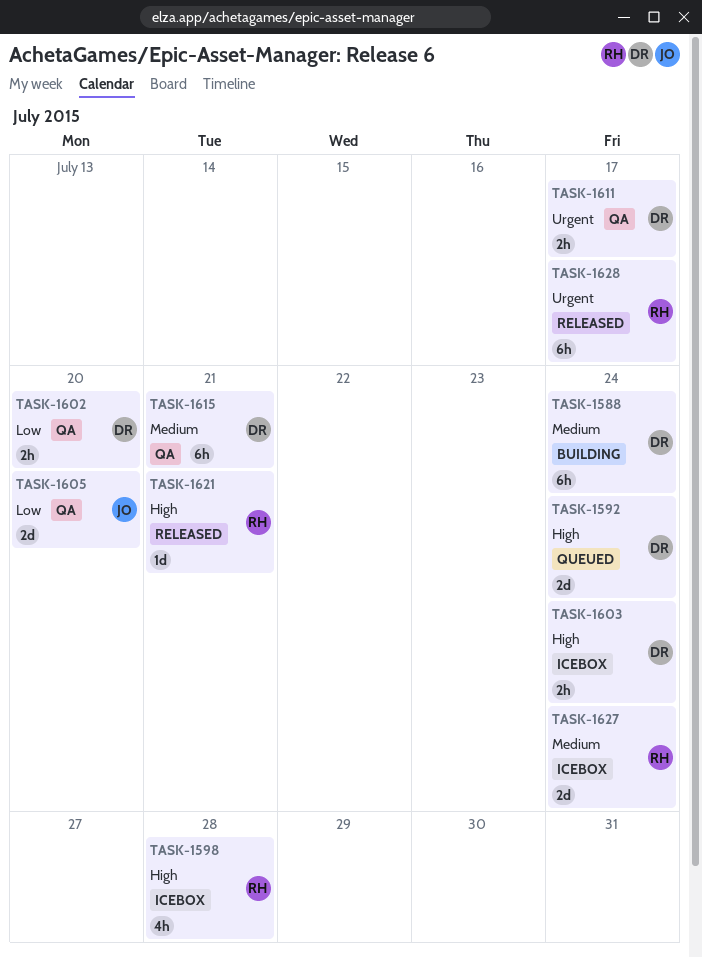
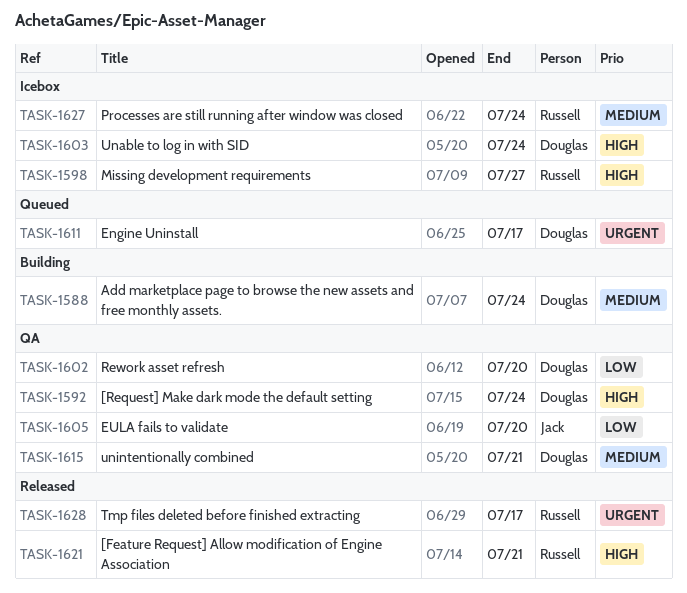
TASK-1592, status: Queued -> QA
TASK-1598, due: Jul 28 -> Jul 27
TASK-1611, status: QA -> Queued

